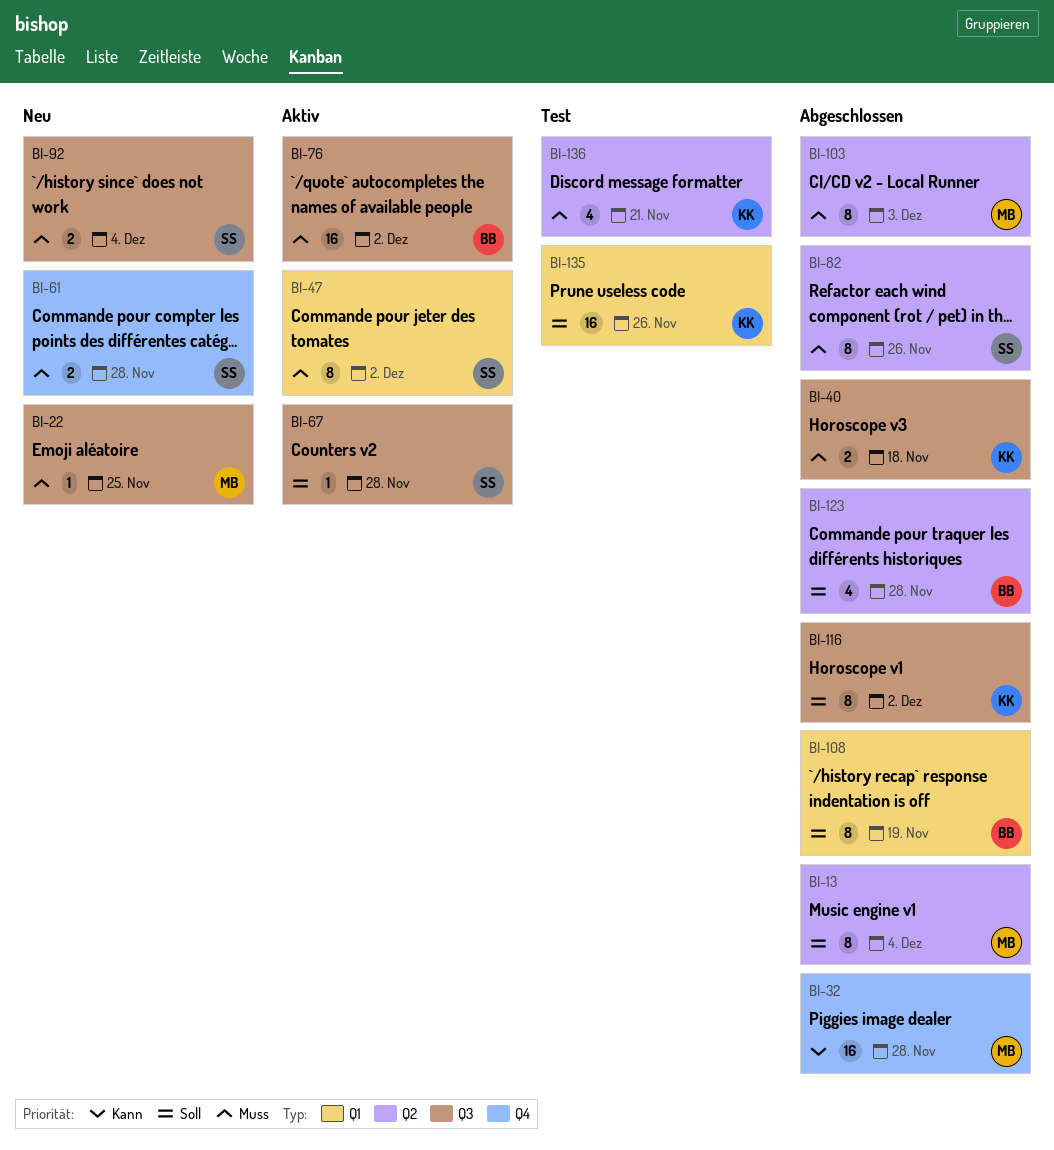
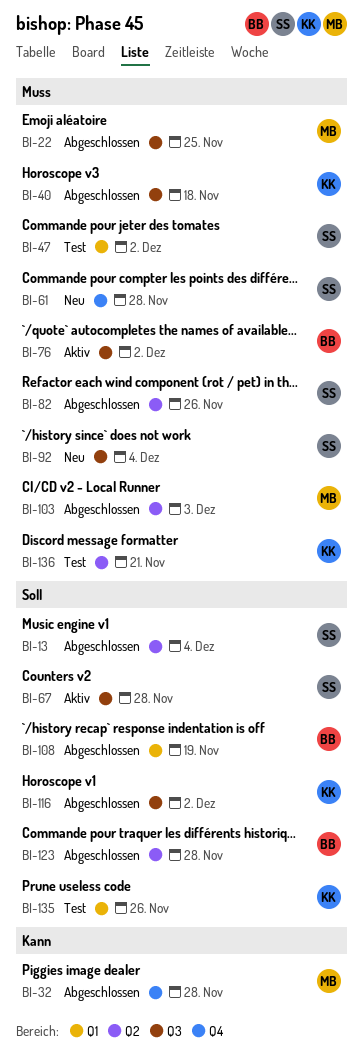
BI-13, owner: MB -> SS
BI-22, status: Neu -> Abgeschlossen
BI-47, status: Aktiv -> Test

